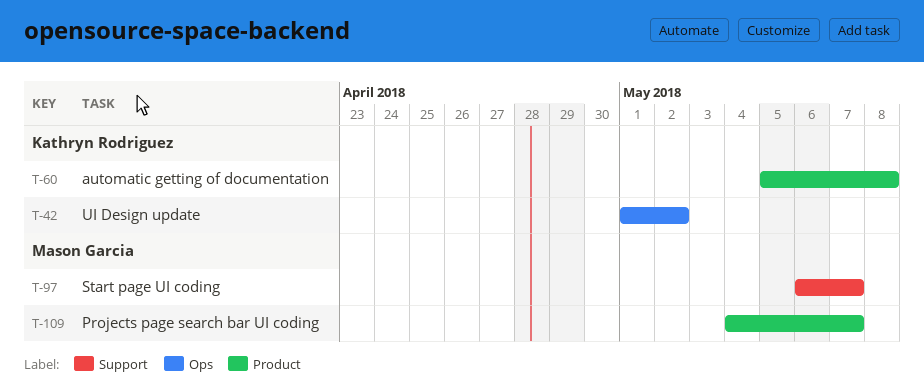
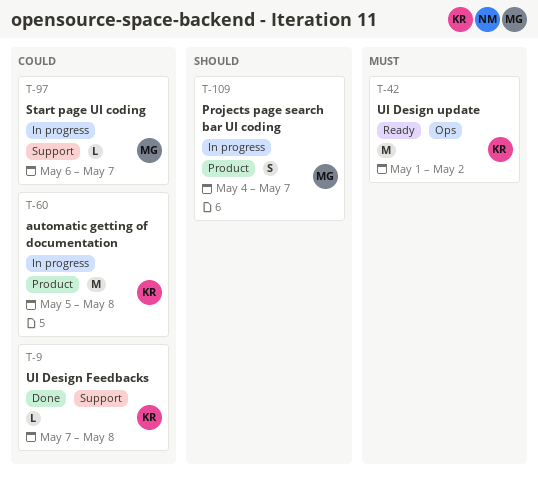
T-9: none -> present

